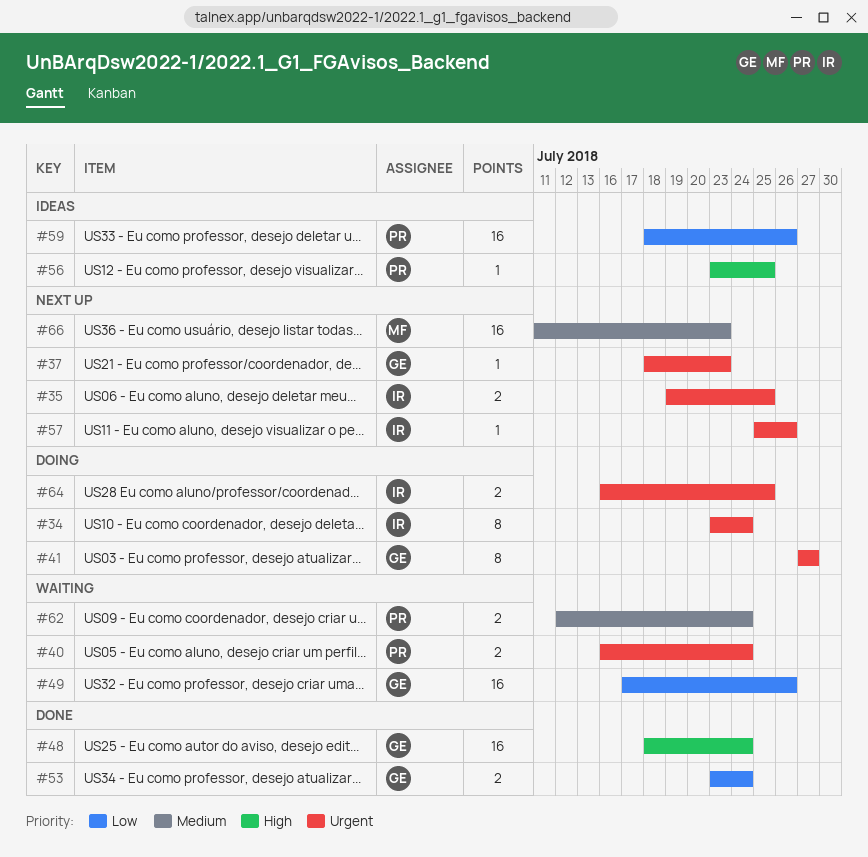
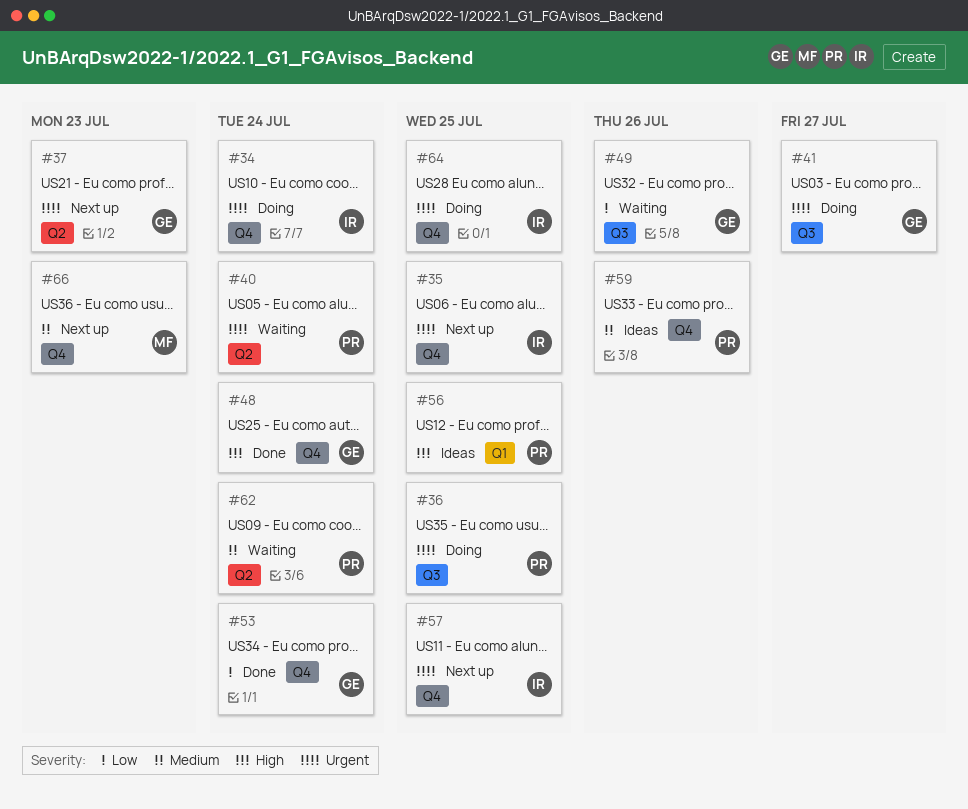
#36: none -> present
#57, due: Jul 26 -> Jul 25
#59, priority: Low -> Medium

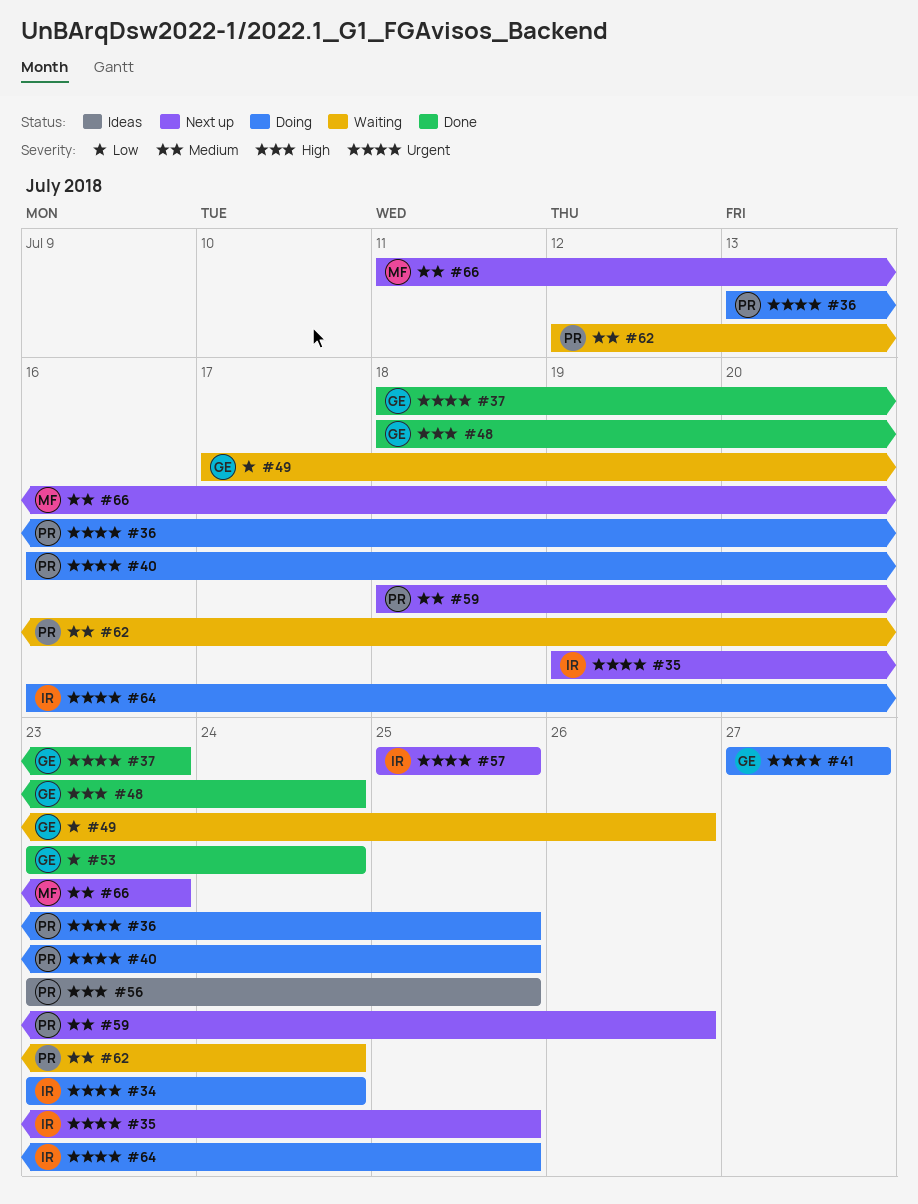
#37, status: Next up -> Done
#40, status: Waiting -> Doing
#40, due: Jul 24 -> Jul 25
#59, status: Ideas -> Next up

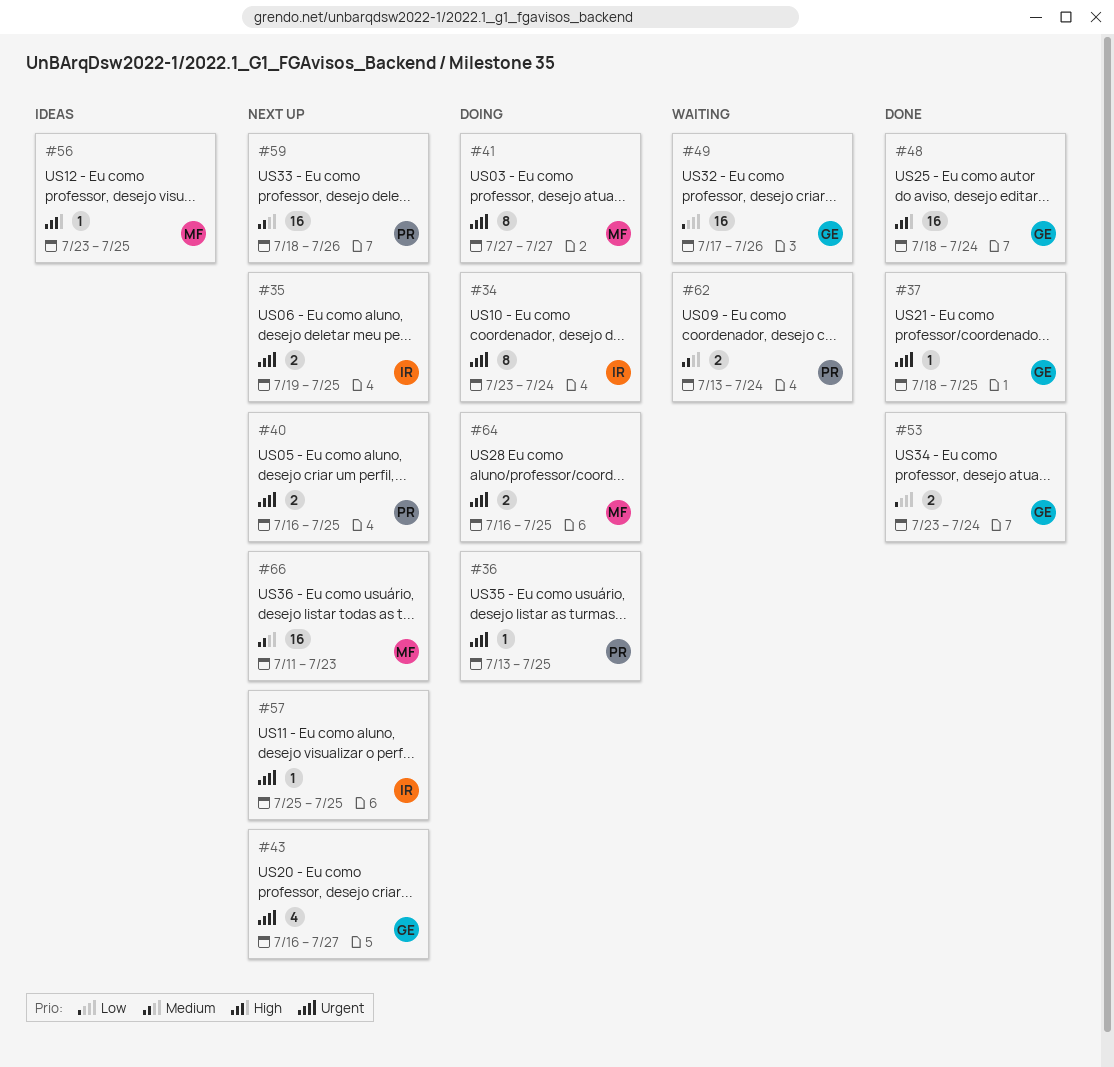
#37, due: Jul 23 -> Jul 25
#40, status: Doing -> Next up
#41, owner: GE -> MF
#43: none -> present
#56, owner: PR -> MF
#62, start: Jul 12 -> Jul 13
#64, owner: IR -> MF

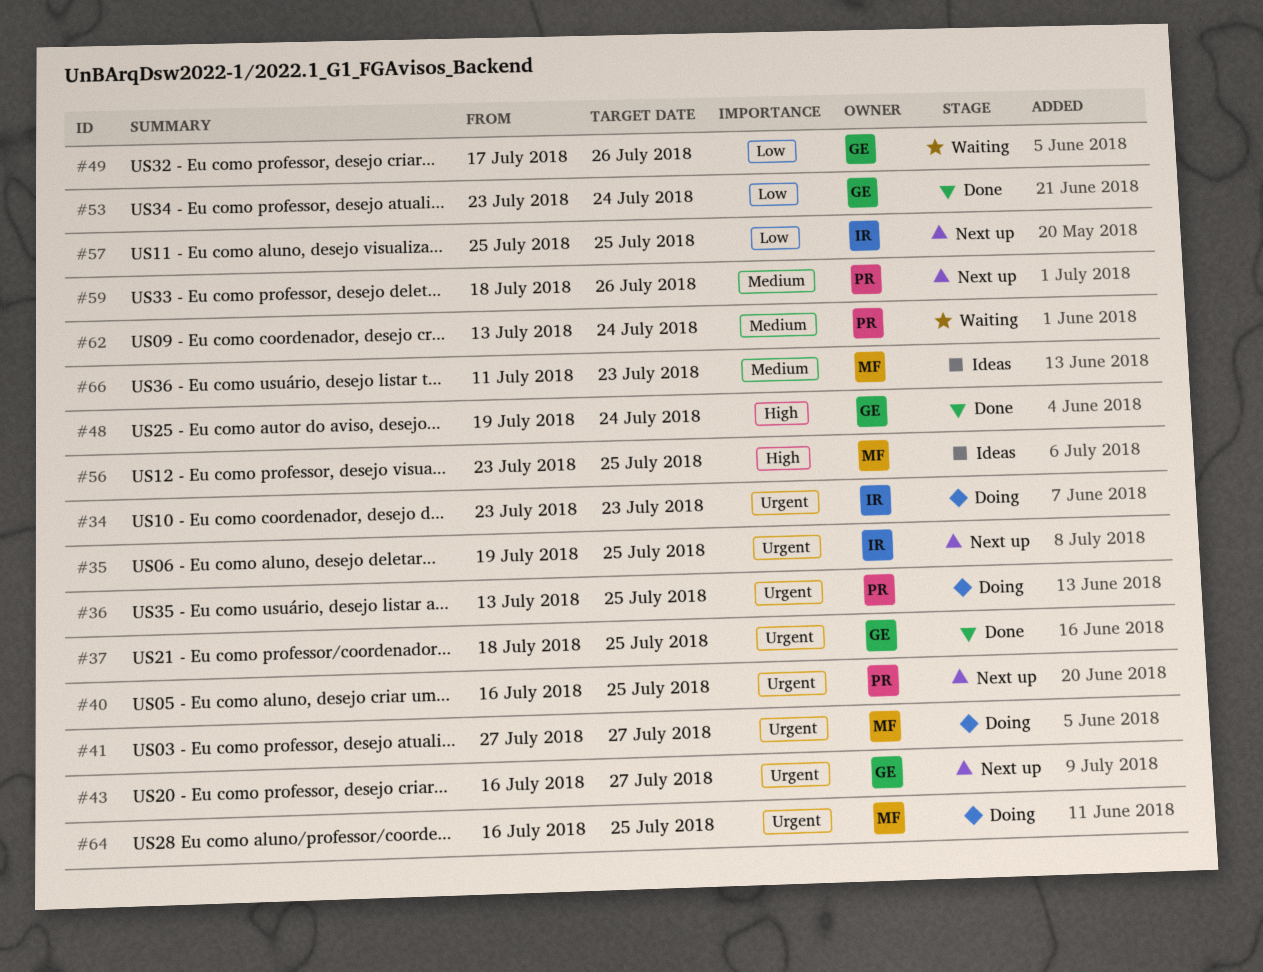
#34, due: Jul 24 -> Jul 23
#48, start: Jul 18 -> Jul 19
#57, priority: Urgent -> Low
#66, status: Next up -> Ideas

